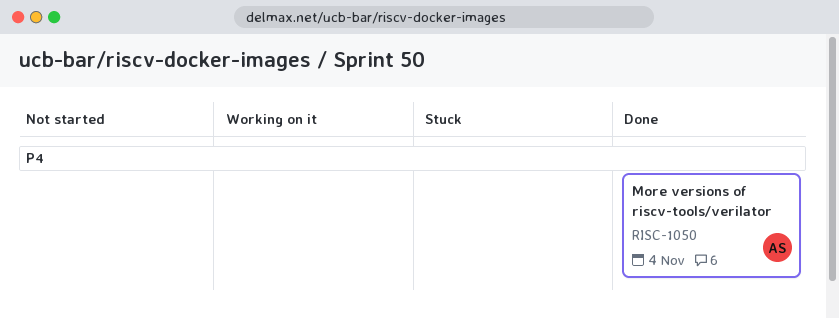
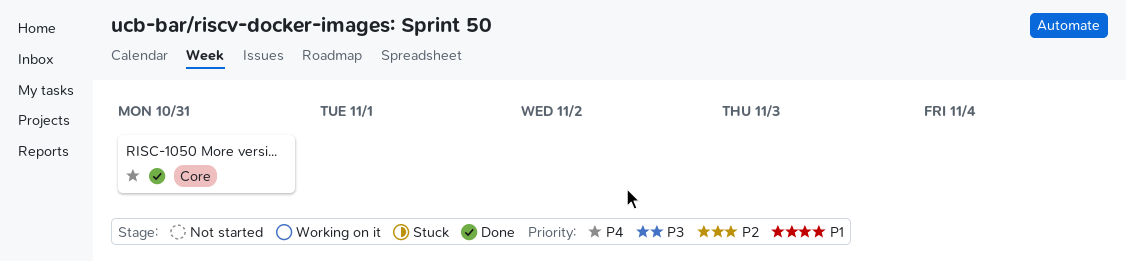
RISC-1050, due: Nov 4 -> Oct 31

